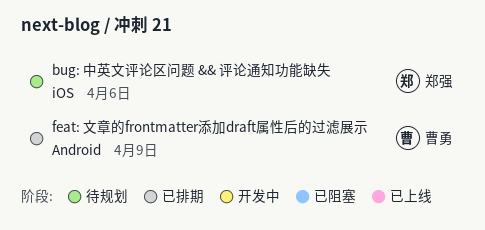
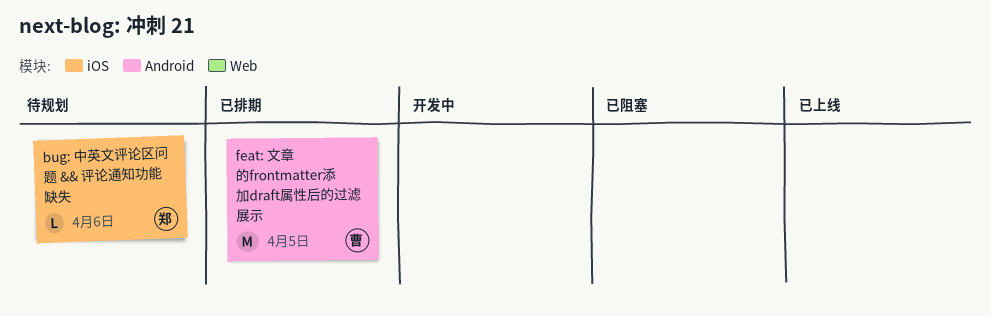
feat: 文章的frontmatter添加draft属性后的过滤展示, due: Apr 9 -> Apr 5

